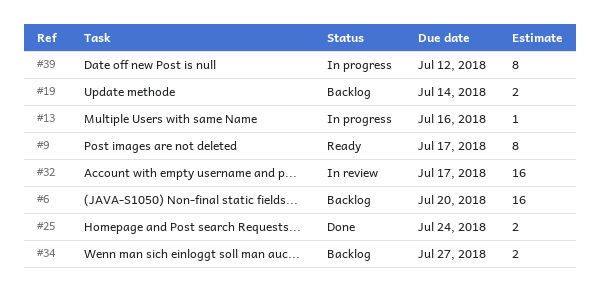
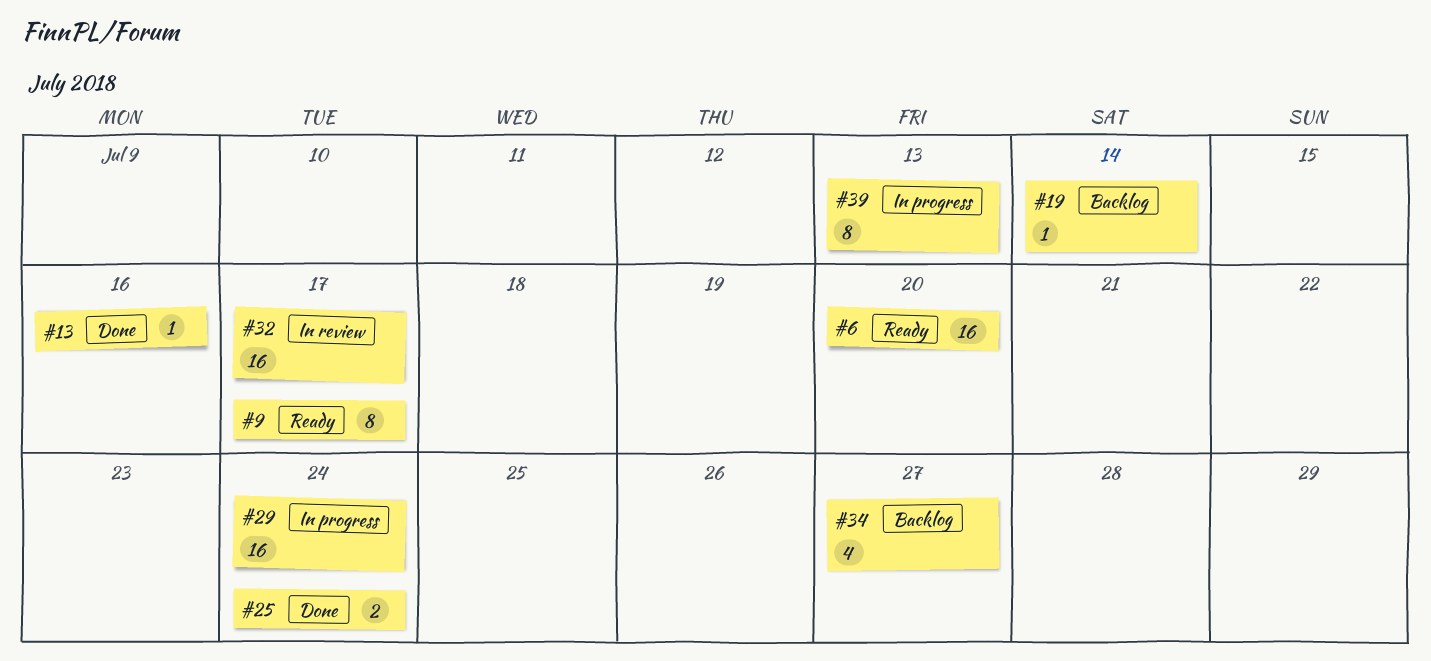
#6, status: Backlog -> Ready
#13, status: In progress -> Done
#19, estimate: 2 -> 1
#29: none -> present
#34, estimate: 2 -> 4
#39, due: Jul 12 -> Jul 13

